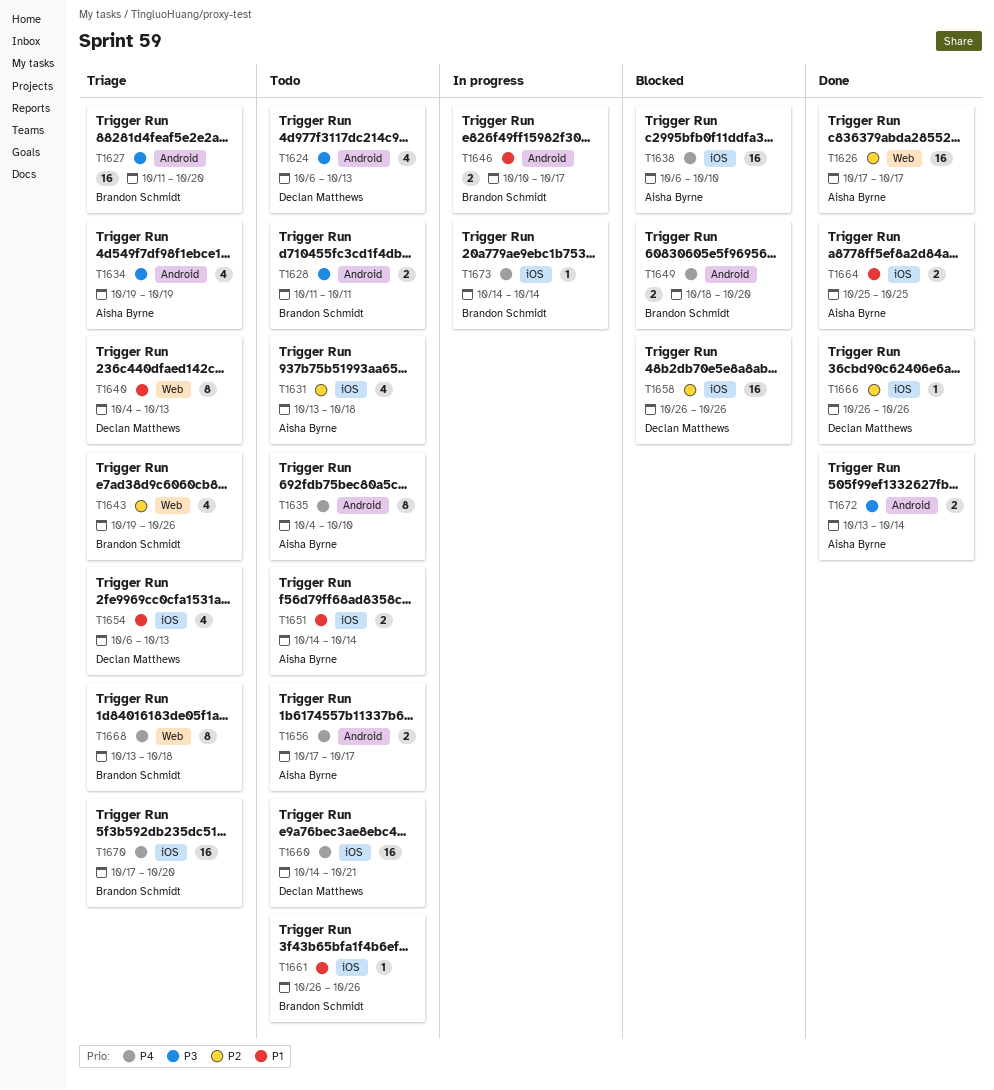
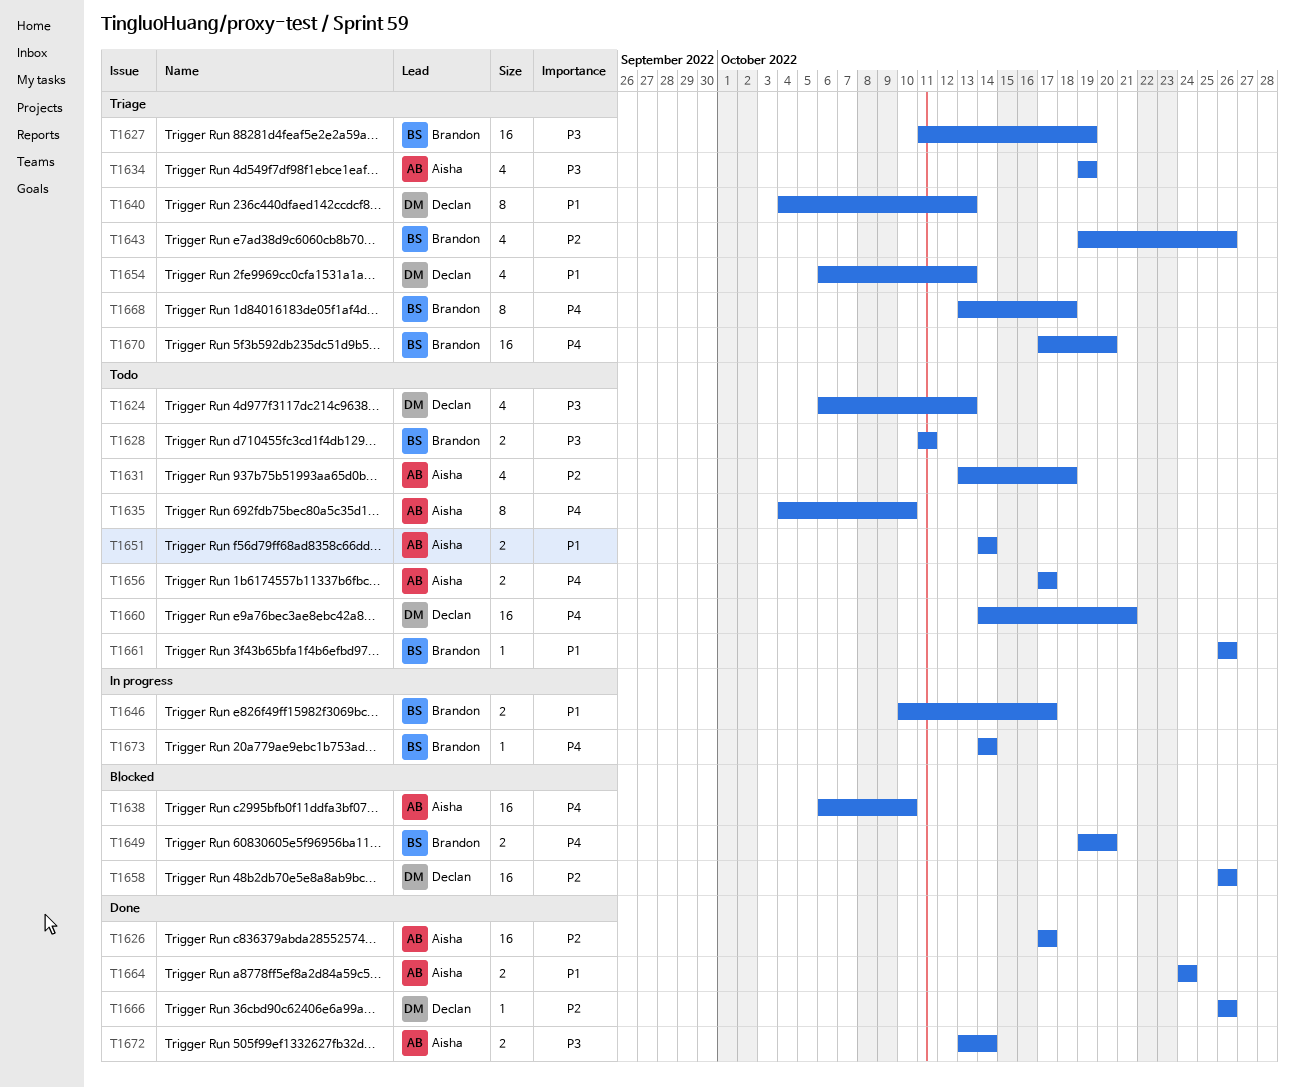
T1627, due: Oct 20 -> Oct 19
T1649, start: Oct 18 -> Oct 19
T1664, start: Oct 25 -> Oct 24
T1664, due: Oct 25 -> Oct 24

